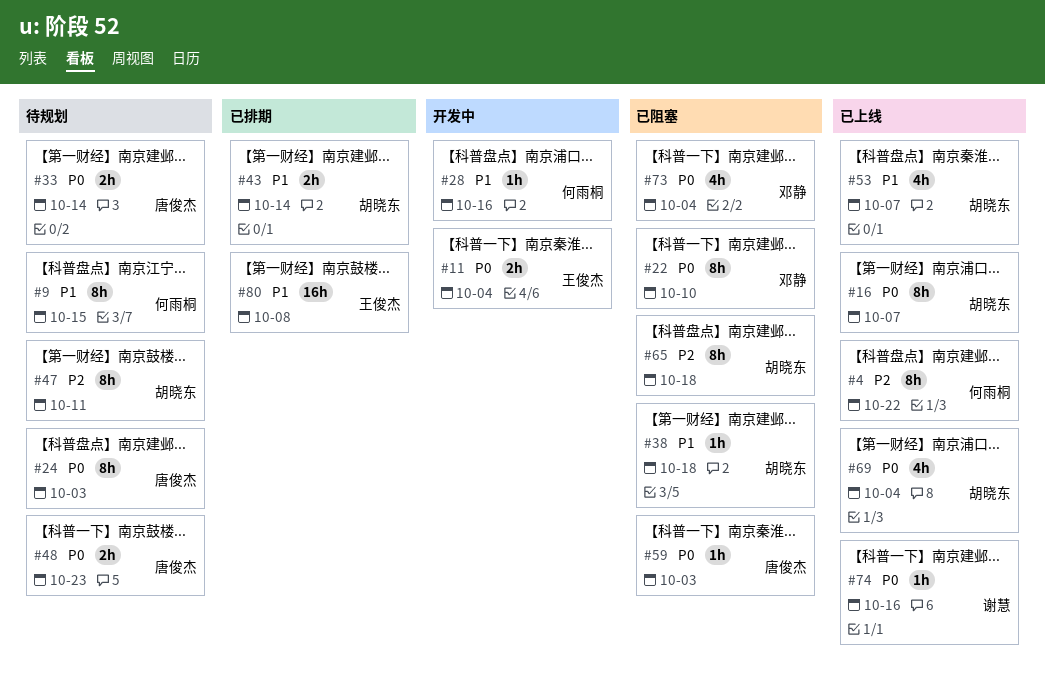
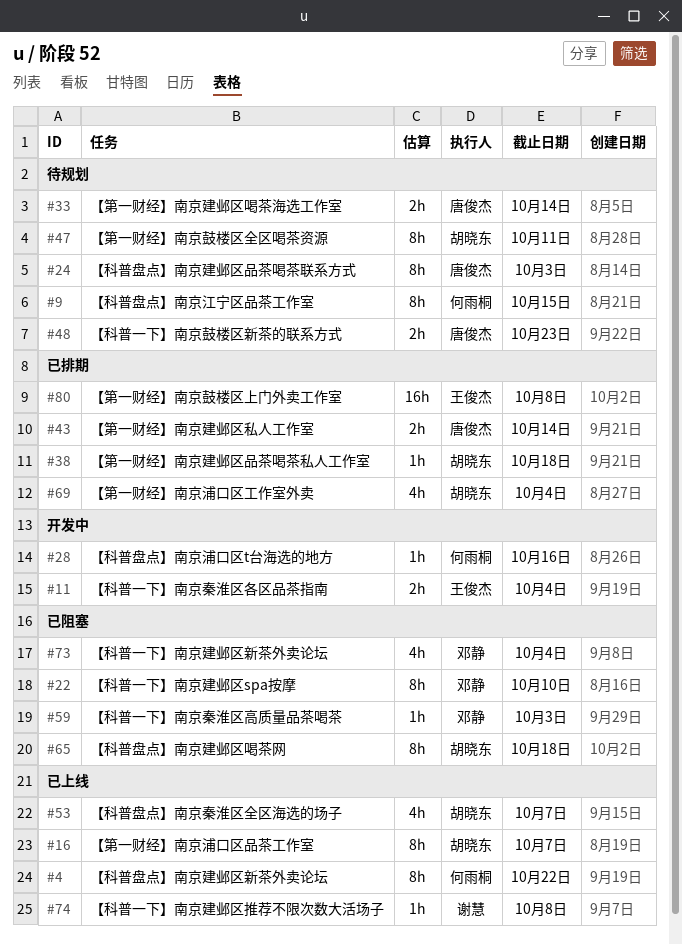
#38, status: 已阻塞 -> 已排期
#43, owner: 胡晓东 -> 唐俊杰
#59, owner: 唐俊杰 -> 邓静
#69, status: 已上线 -> 已排期
#74, due: Oct 16 -> Oct 8

